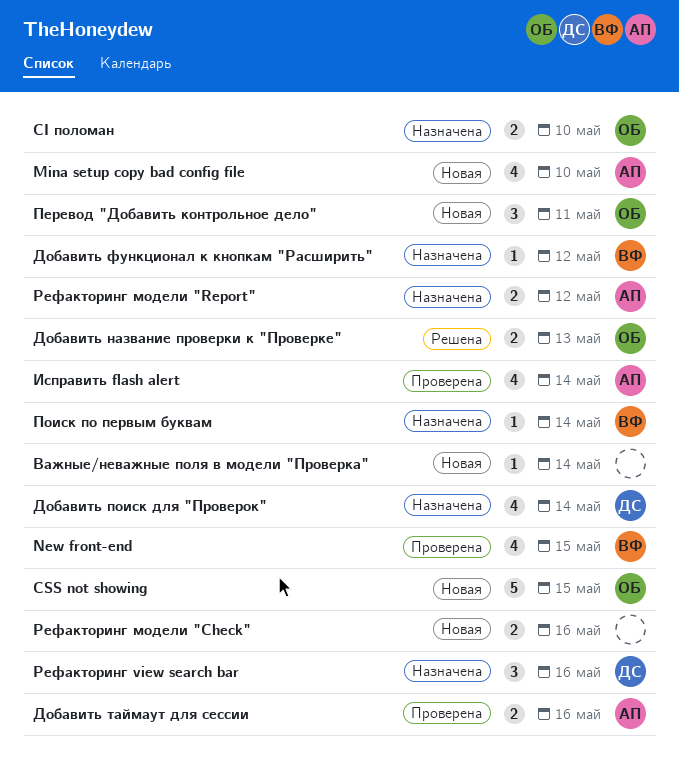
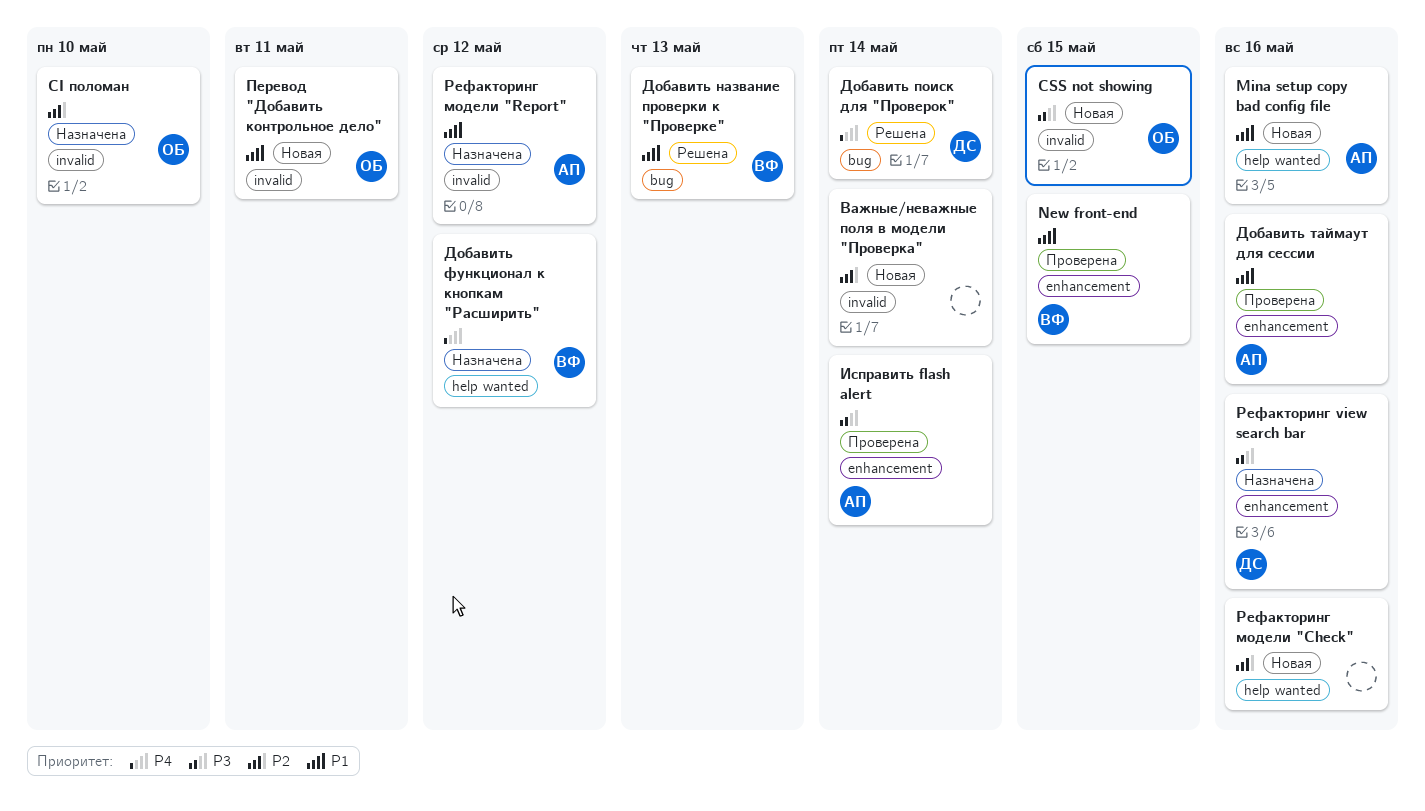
Mina setup copy bad config file, due: May 10 -> May 16
Добавить название проверки к "Проверке", owner: ОБ -> ВФ
Добавить поиск для "Проверок", status: Назначена -> Решена
Поиск по первым буквам: present -> none

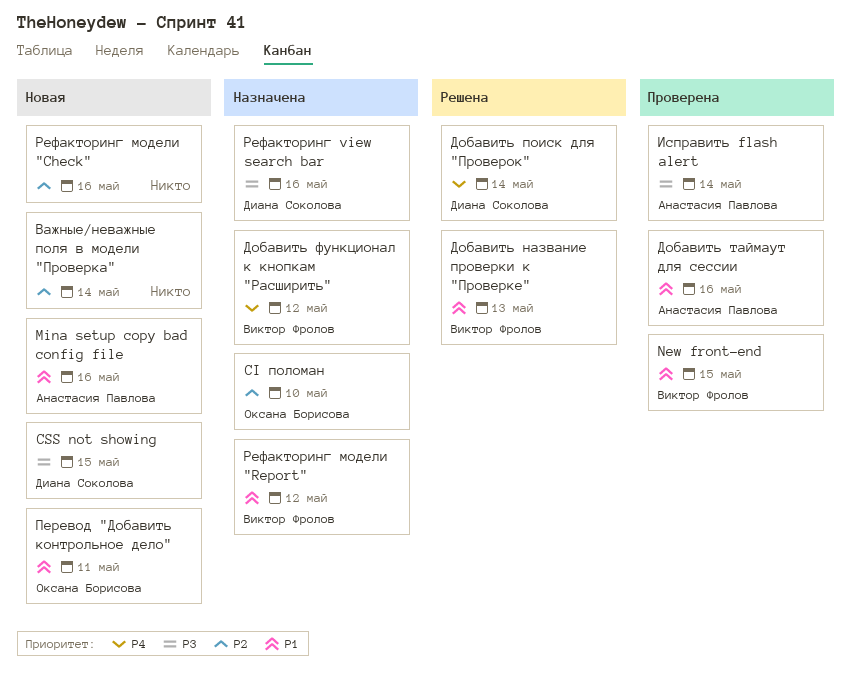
CSS not showing, owner: Оксана Борисова -> Диана Соколова
Рефакторинг модели "Report", owner: Анастасия Павлова -> Виктор Фролов

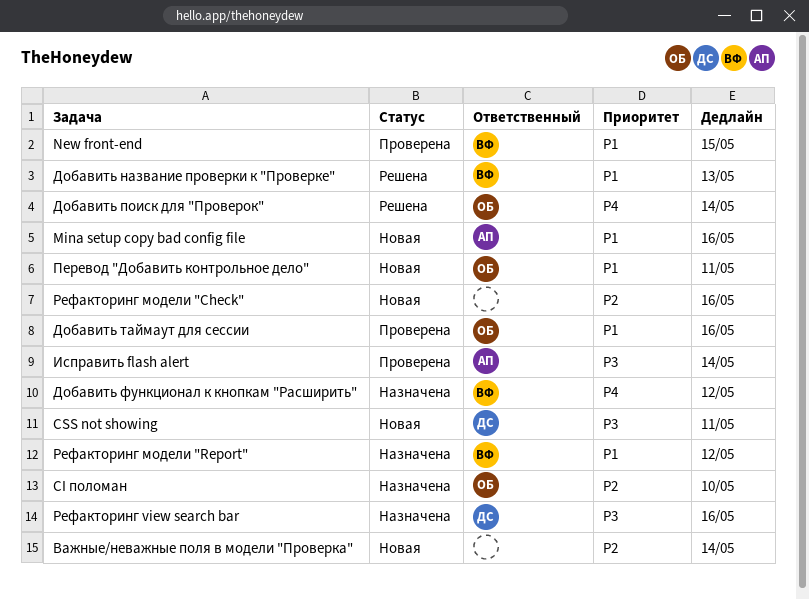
CSS not showing, due: May 15 -> May 11
Добавить поиск для "Проверок", owner: Диана Соколова -> Оксана Борисова
Добавить таймаут для сессии, owner: Анастасия Павлова -> Оксана Борисова

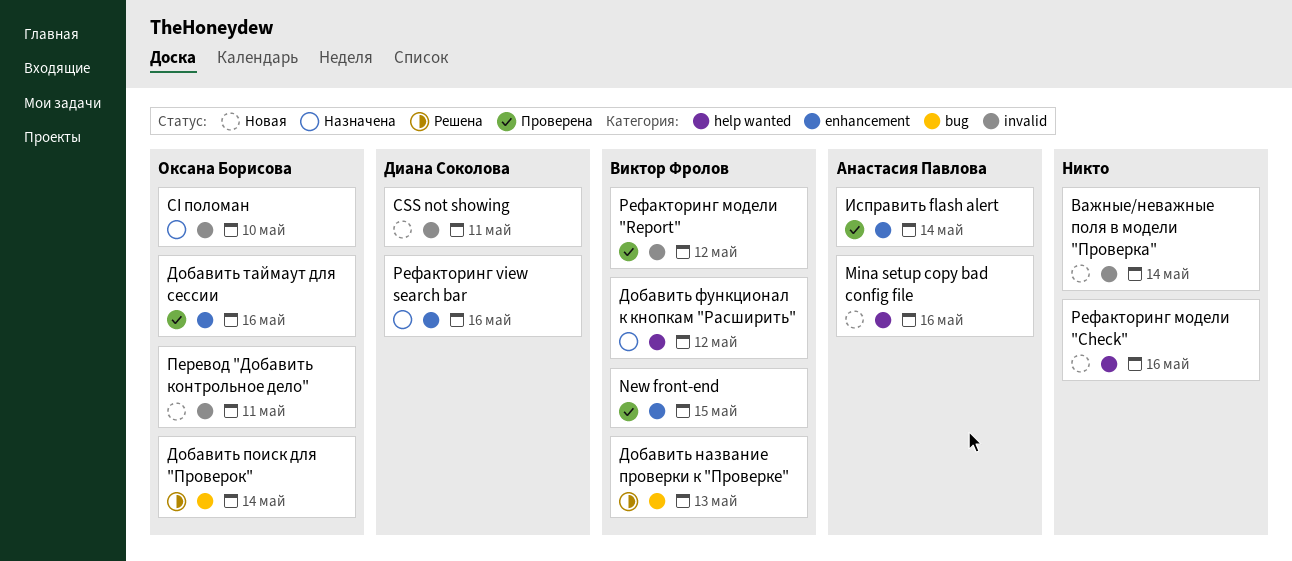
Рефакторинг модели "Report", status: Назначена -> Проверена

